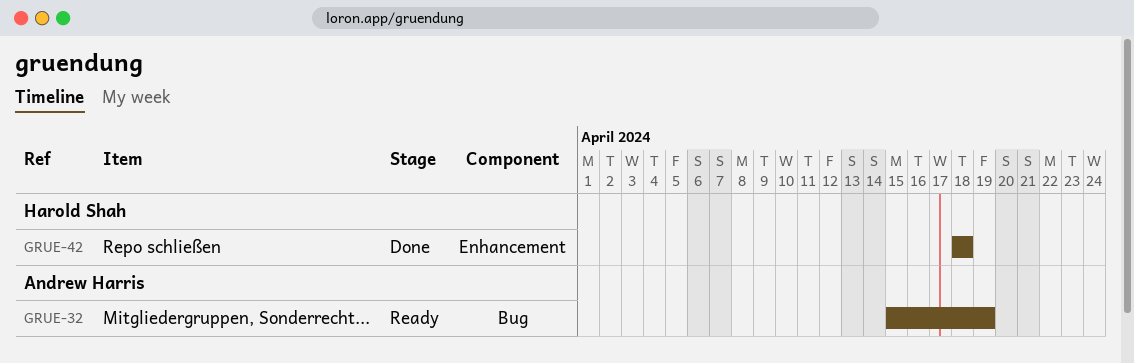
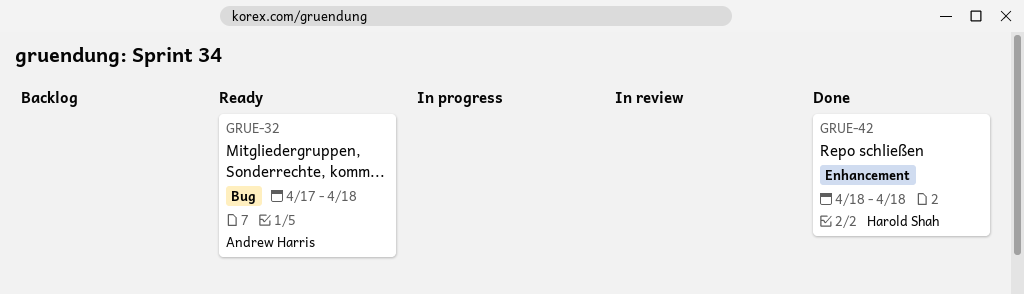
GRUE-32, start: Apr 15 -> Apr 17
GRUE-32, due: Apr 19 -> Apr 18

